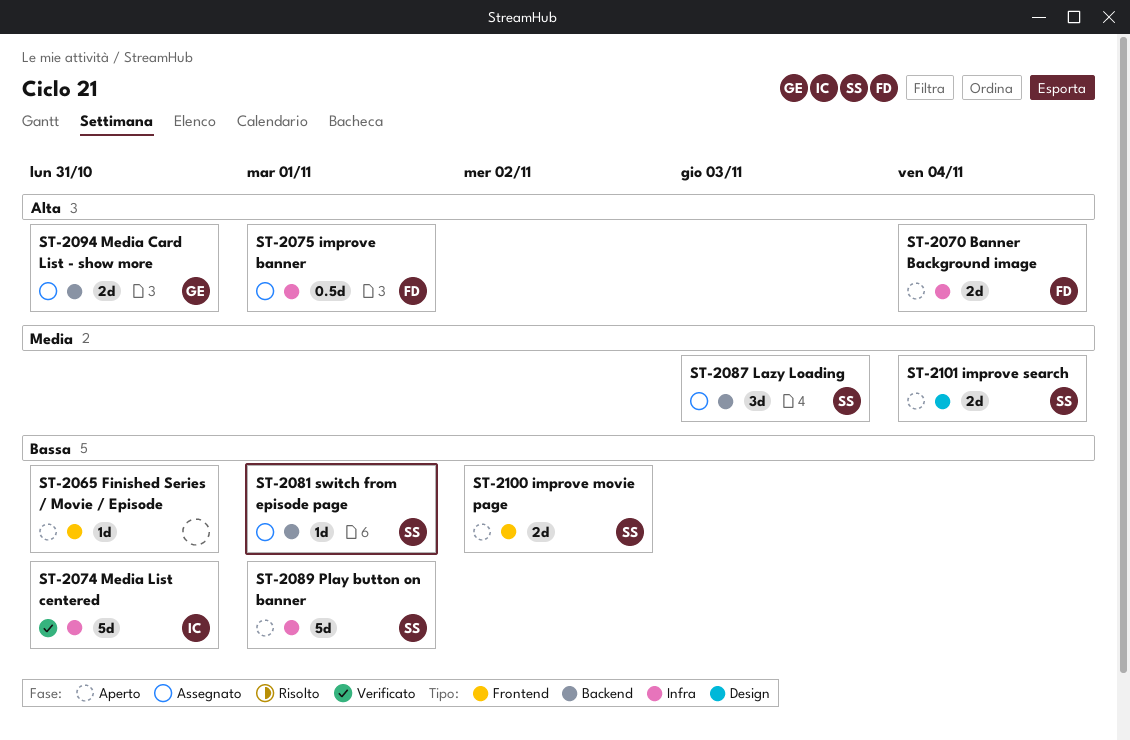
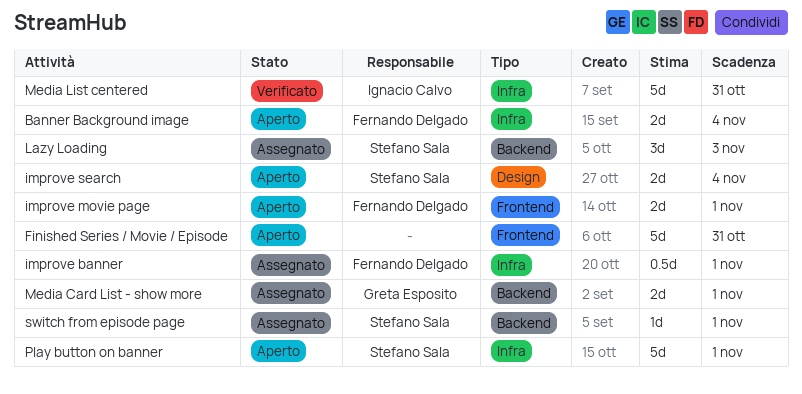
Finished Series / Movie / Episode, estimate: 1d -> 5d
improve movie page, owner: Stefano Sala -> Fernando Delgado
improve movie page, due: Nov 2 -> Nov 1
Media Card List - show more, due: Oct 31 -> Nov 1

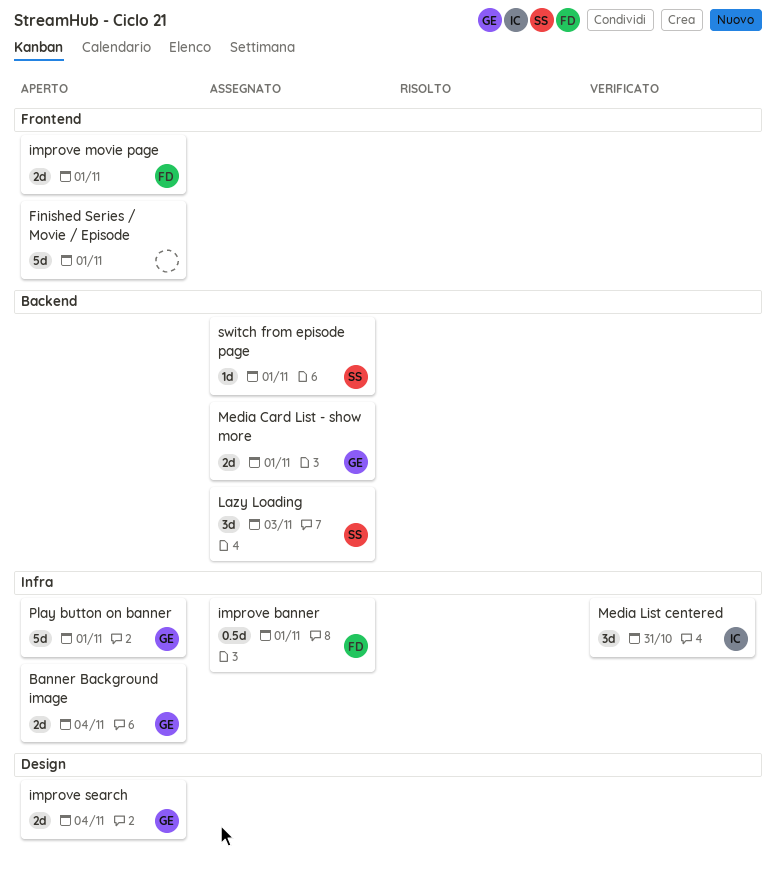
Banner Background image, owner: Fernando Delgado -> Greta Esposito
Finished Series / Movie / Episode, due: Oct 31 -> Nov 1
improve search, owner: Stefano Sala -> Greta Esposito
Media List centered, estimate: 5d -> 3d
Play button on banner, owner: Stefano Sala -> Greta Esposito

